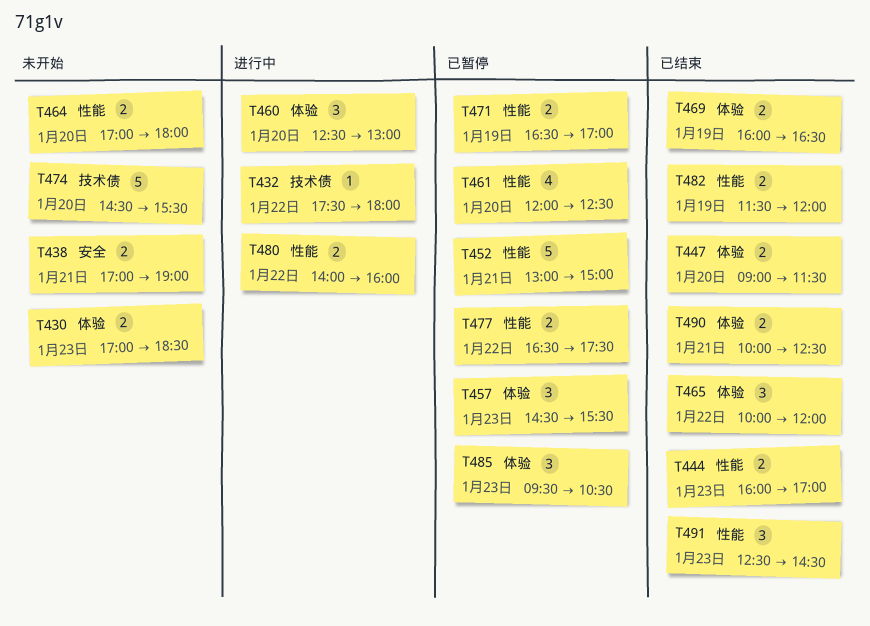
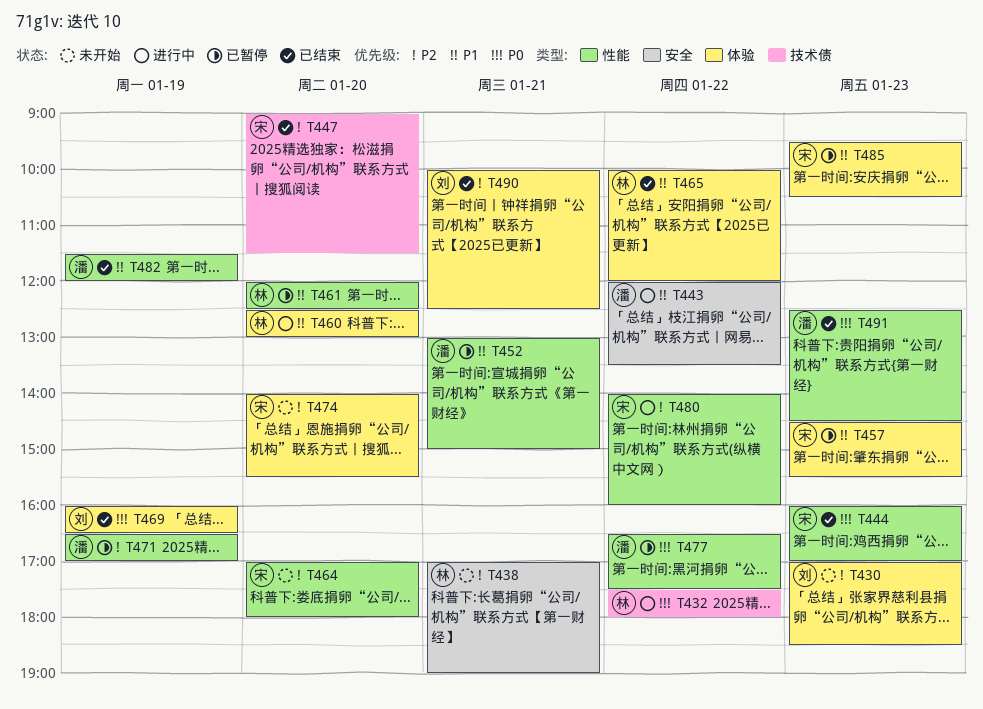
T443: none -> present
T447, label: 体验 -> 技术债
T474, label: 技术债 -> 体验
T474, begins: 14:30 -> 14:00

